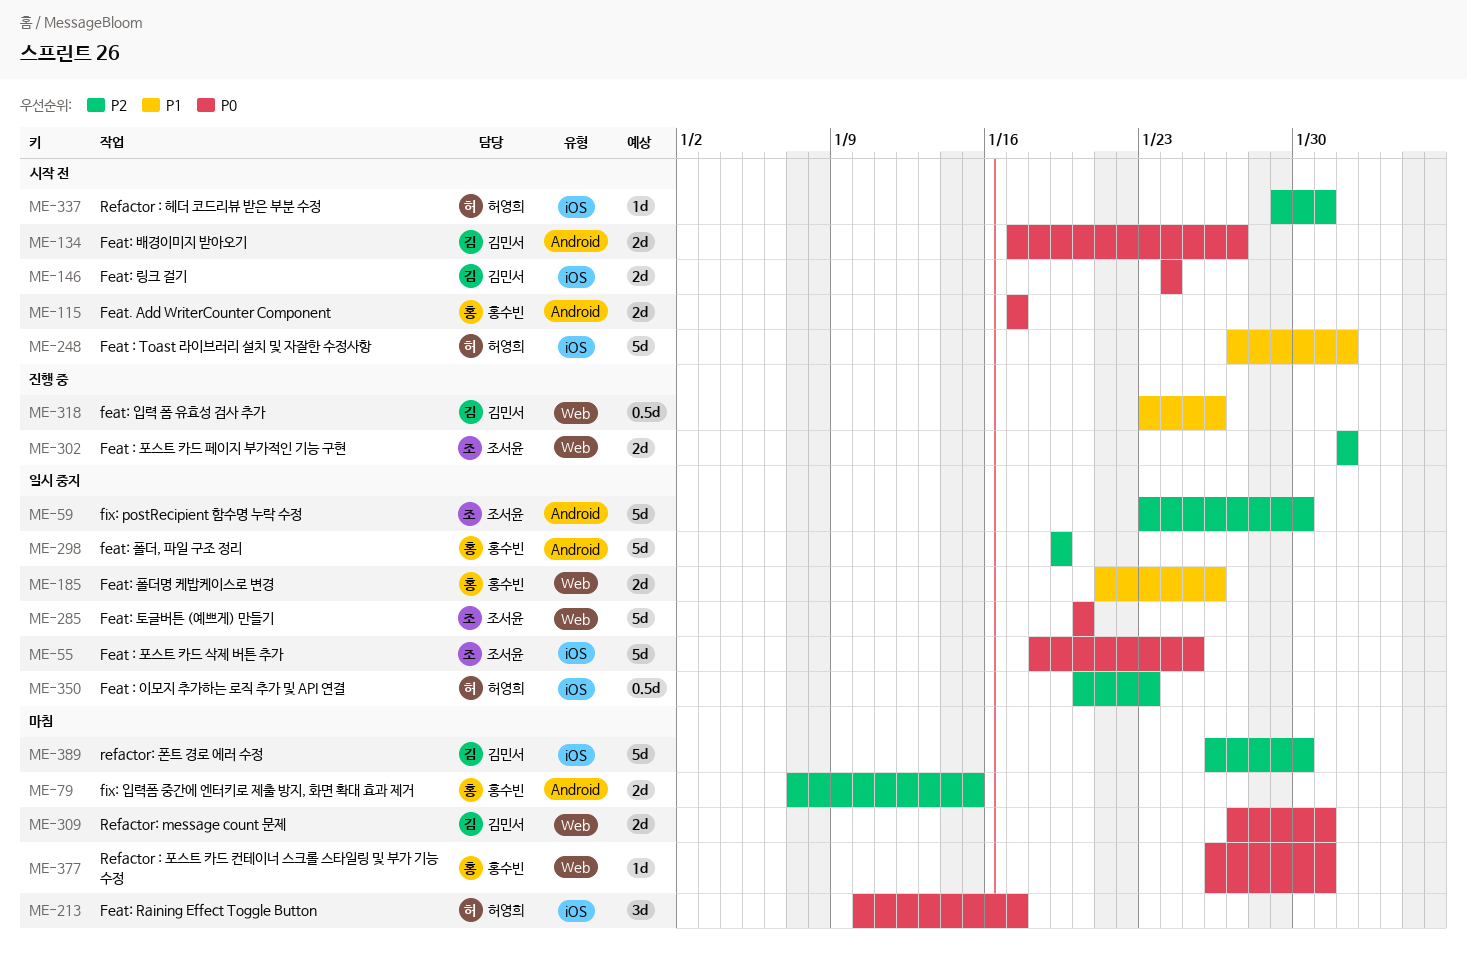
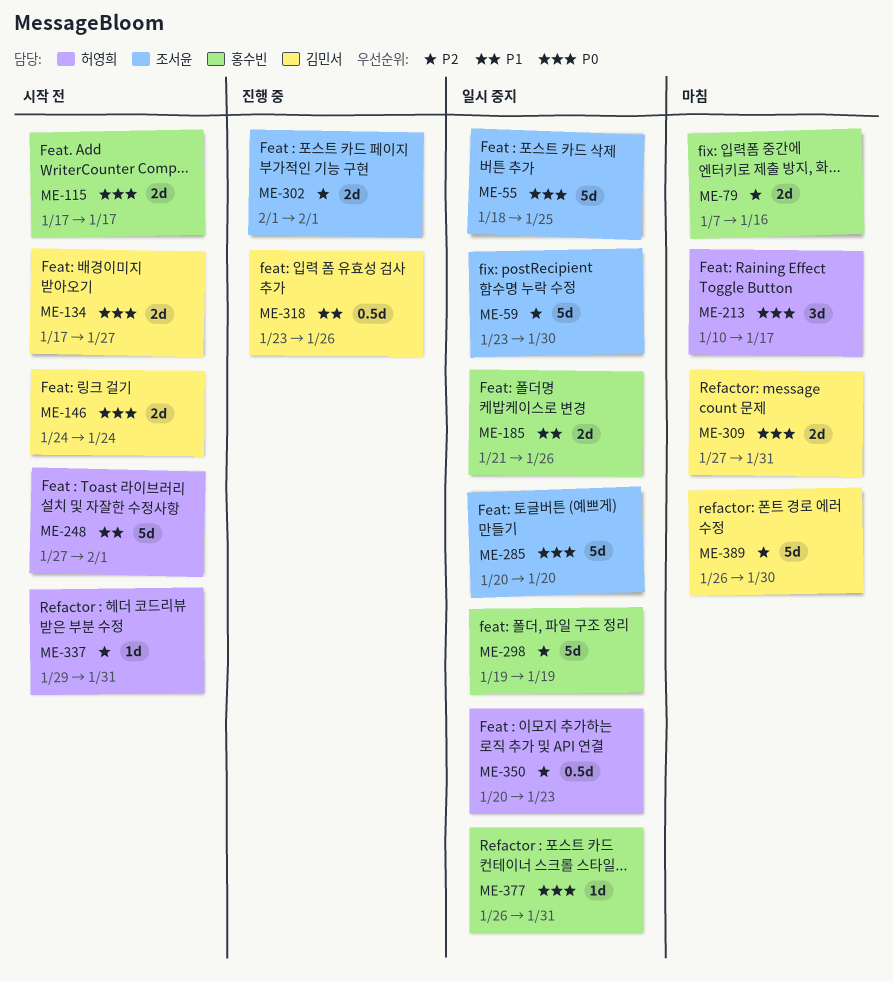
ME-79, due: Jan 15 -> Jan 16
ME-377, status: 마침 -> 일시 중지

